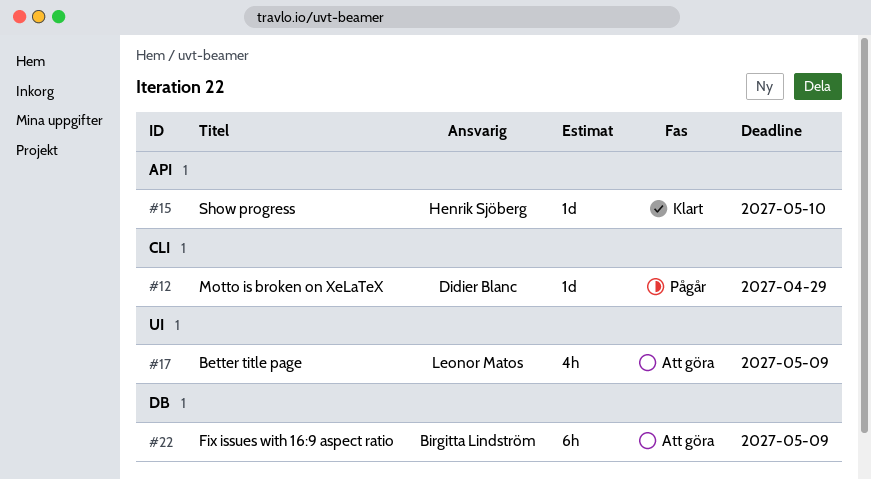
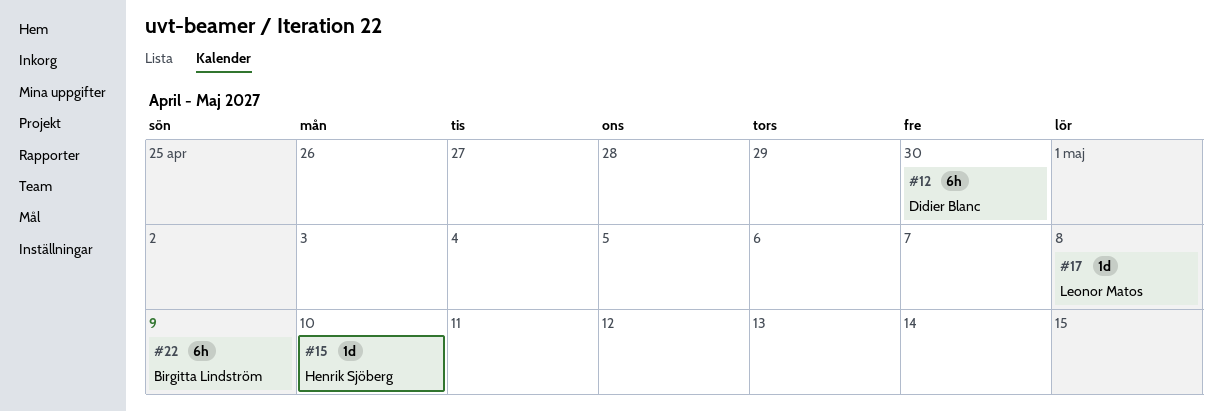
#12, estimate: 1d -> 6h
#12, due: Apr 29 -> Apr 30
#17, estimate: 4h -> 1d
#17, due: May 9 -> May 8

